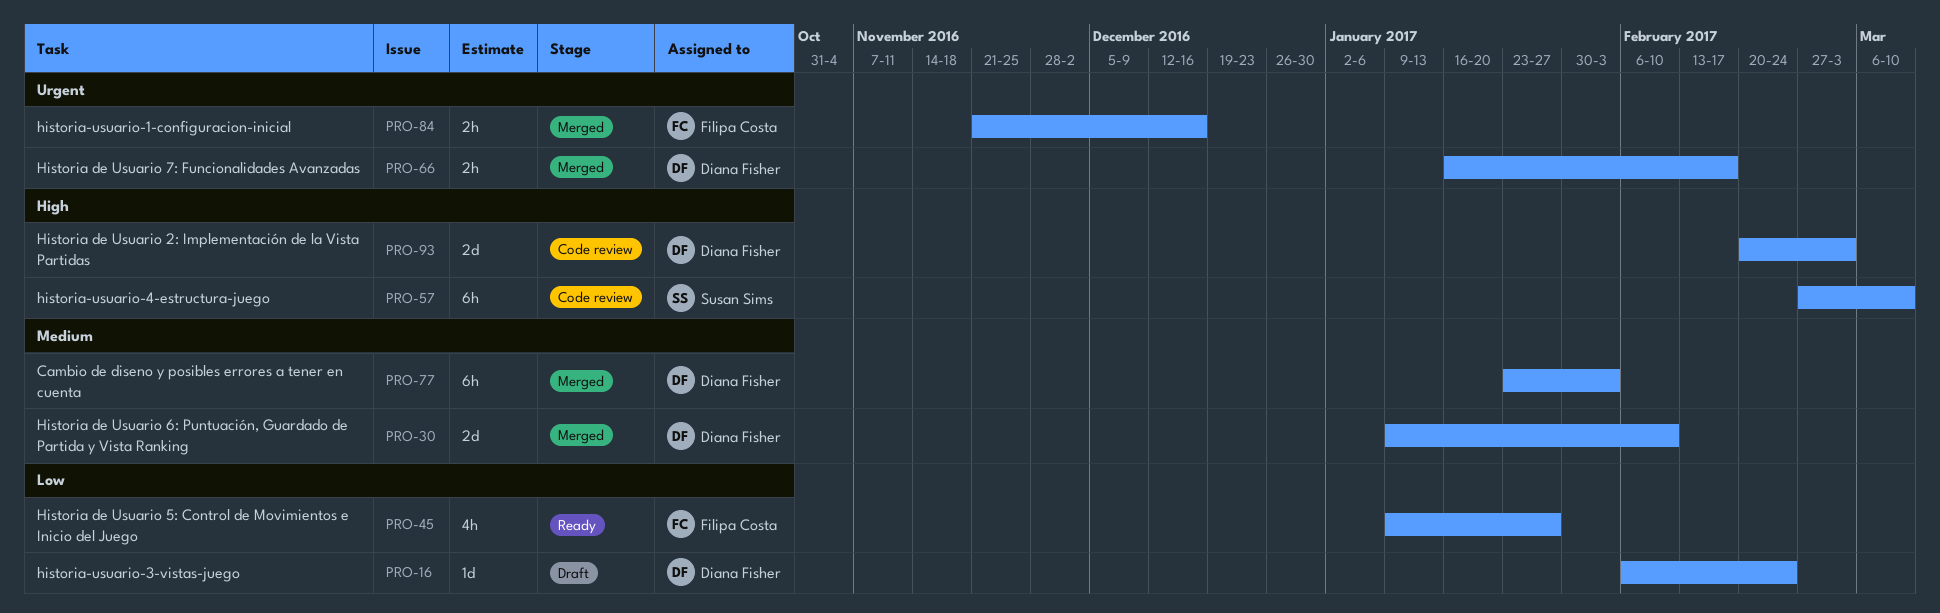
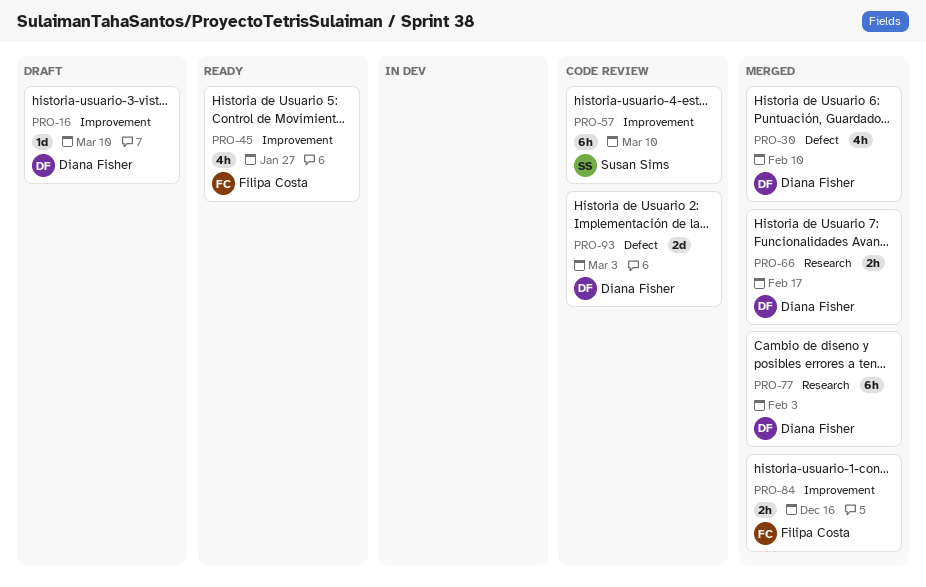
PRO-16, due: Feb 24 -> Mar 10
PRO-30, estimate: 2d -> 4h

